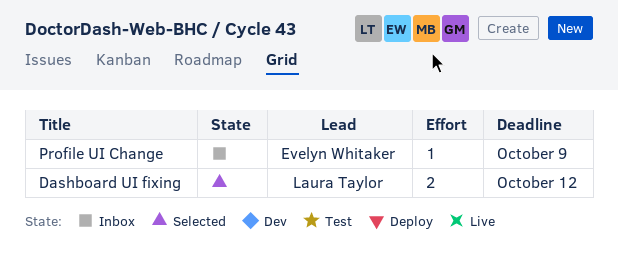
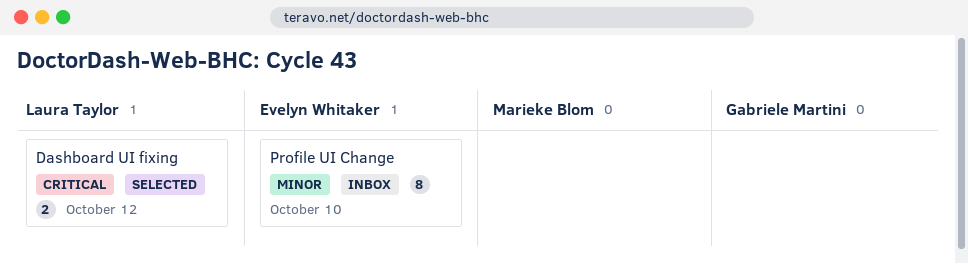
Profile UI Change, estimate: 1 -> 8
Profile UI Change, due: Oct 9 -> Oct 10

